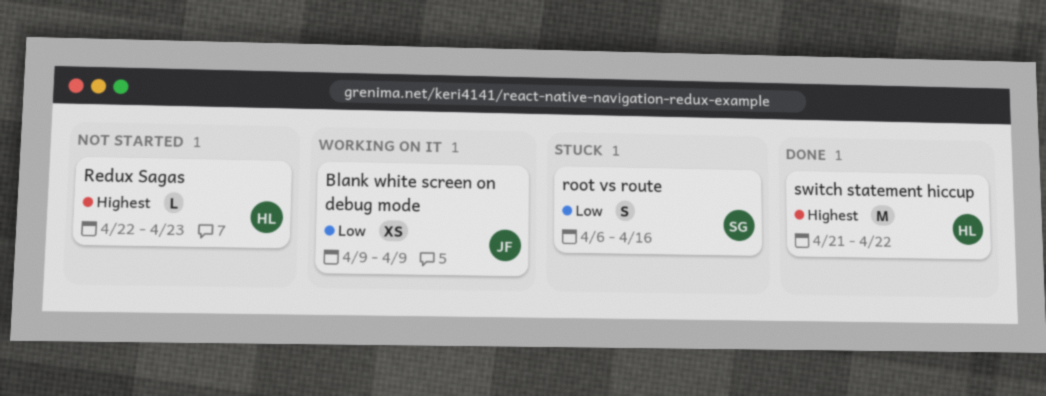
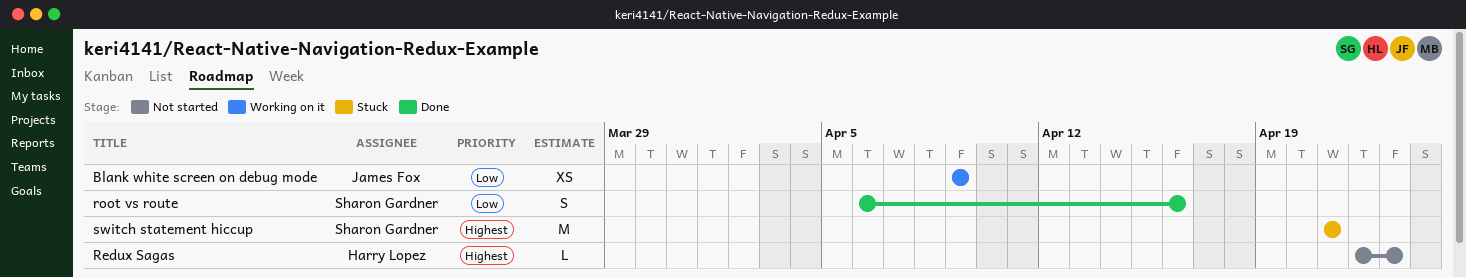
root vs route, status: Stuck -> Done
switch statement hiccup, status: Done -> Stuck
switch statement hiccup, owner: Harry Lopez -> Sharon Gardner
switch statement hiccup, due: Apr 22 -> Apr 21

